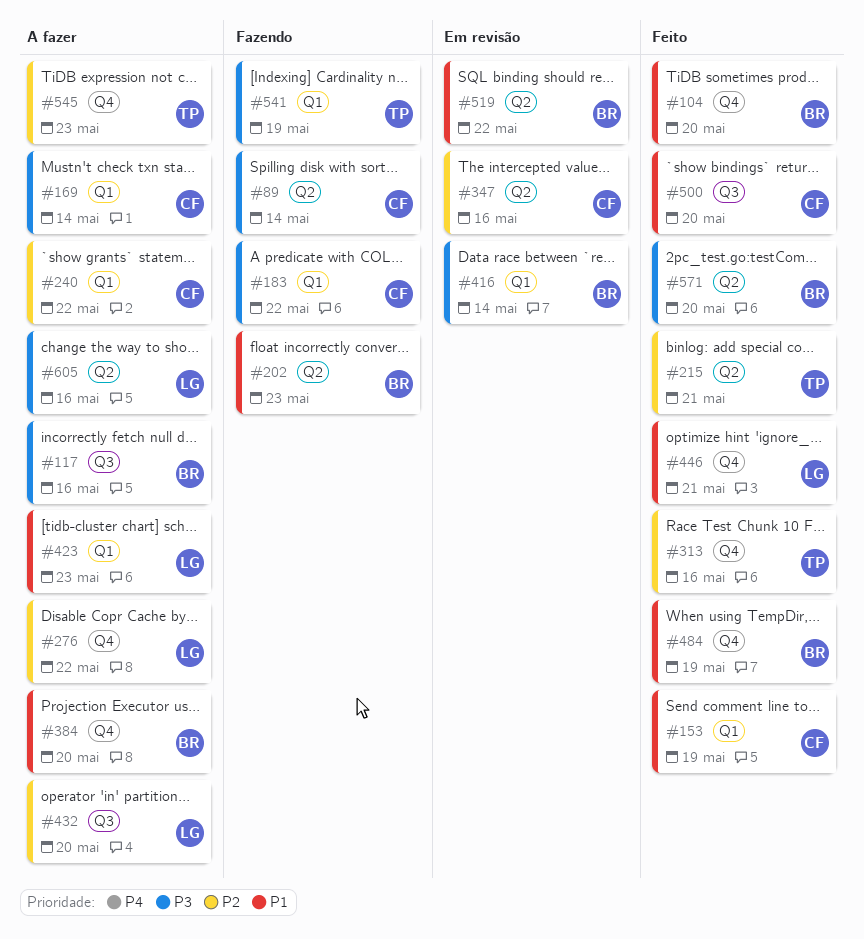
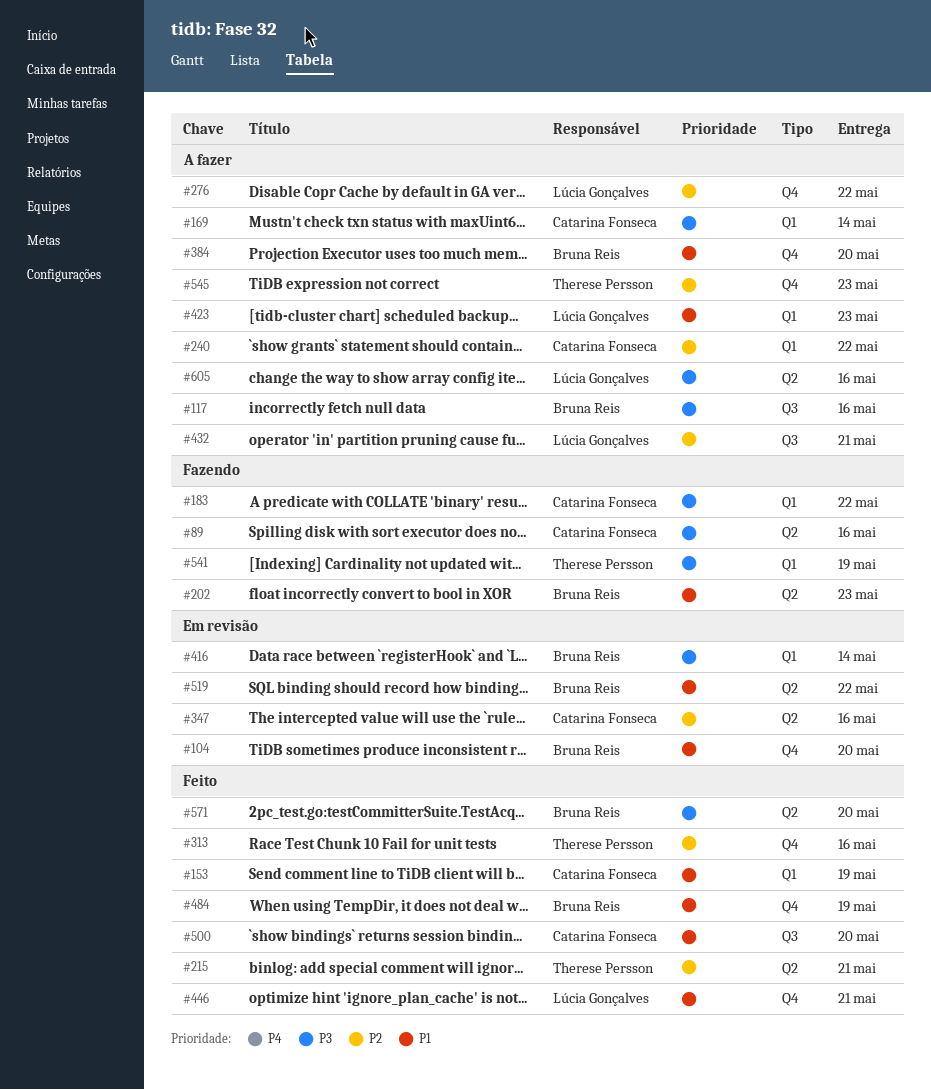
#89, due: May 14 -> May 16
#104, status: Feito -> Em revisão
#432, due: May 20 -> May 21

